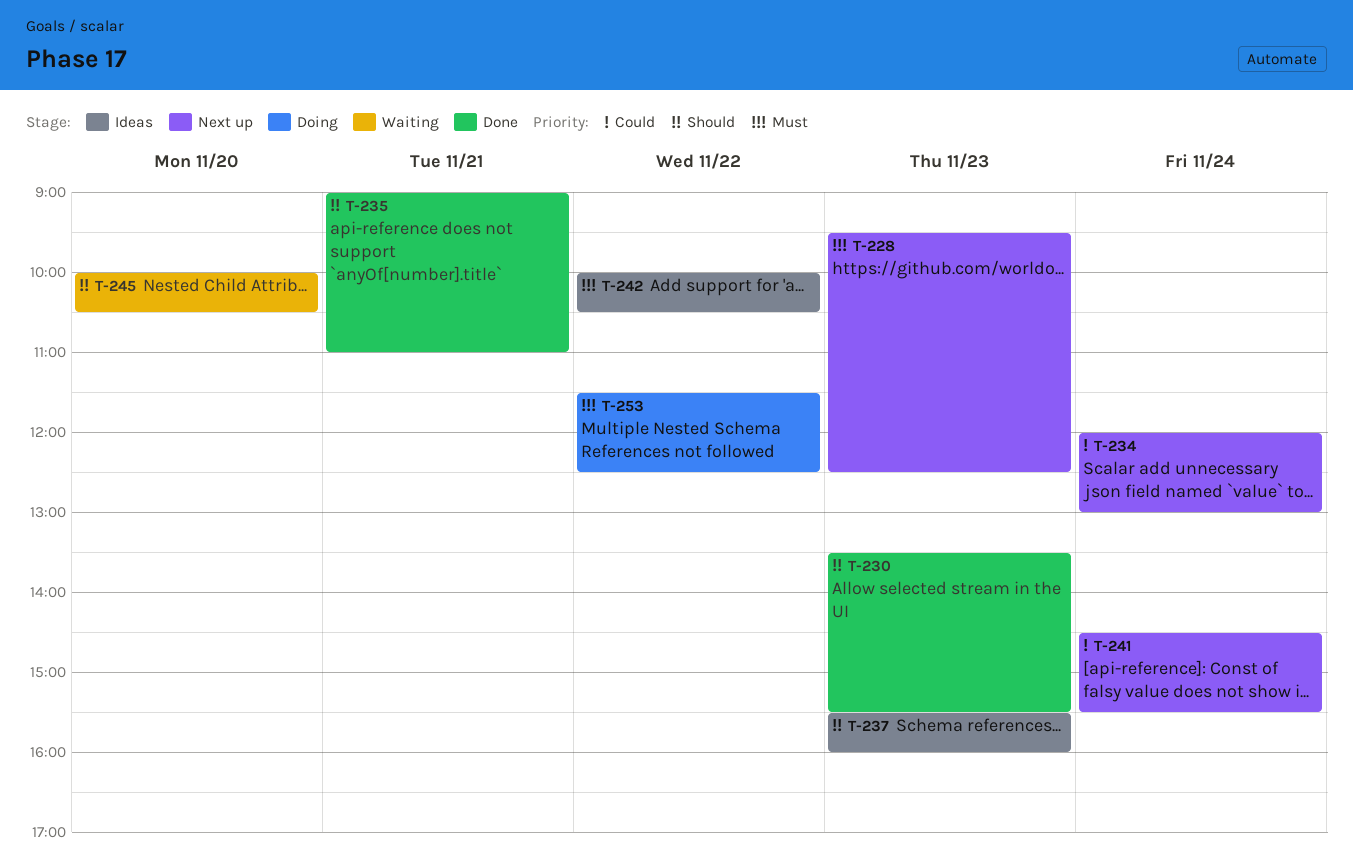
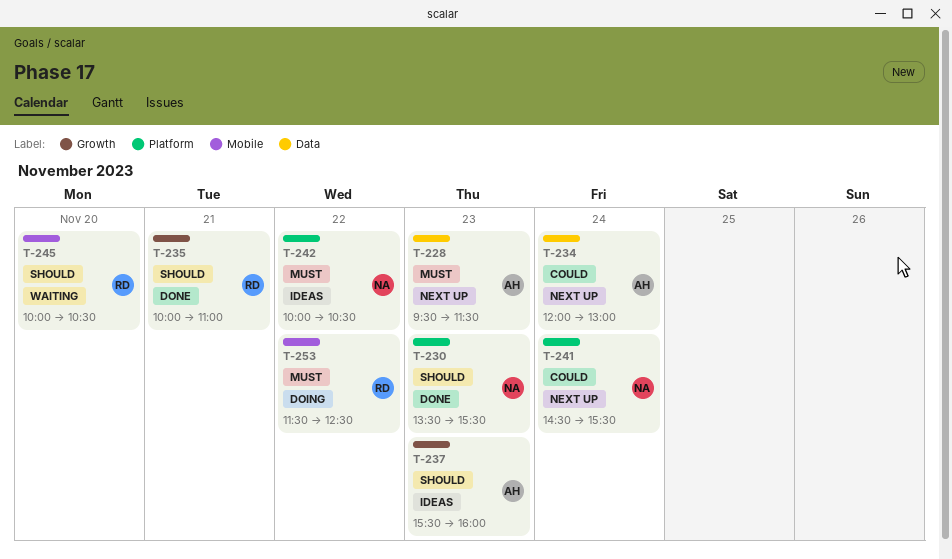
T-228, ends: 12:30 -> 11:30
T-235, begins: 09:00 -> 10:00

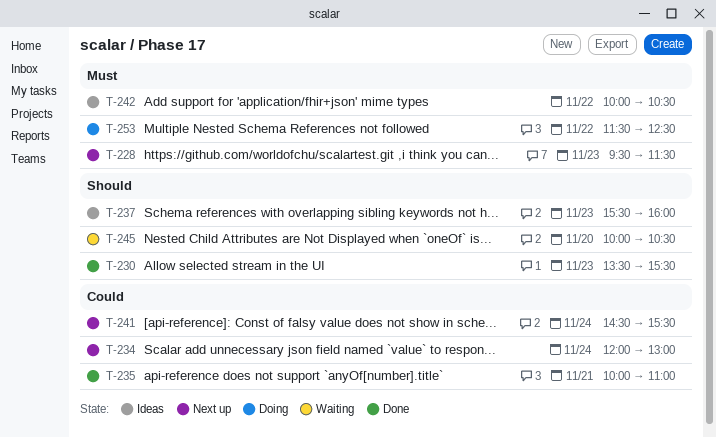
T-235, priority: Should -> Could

